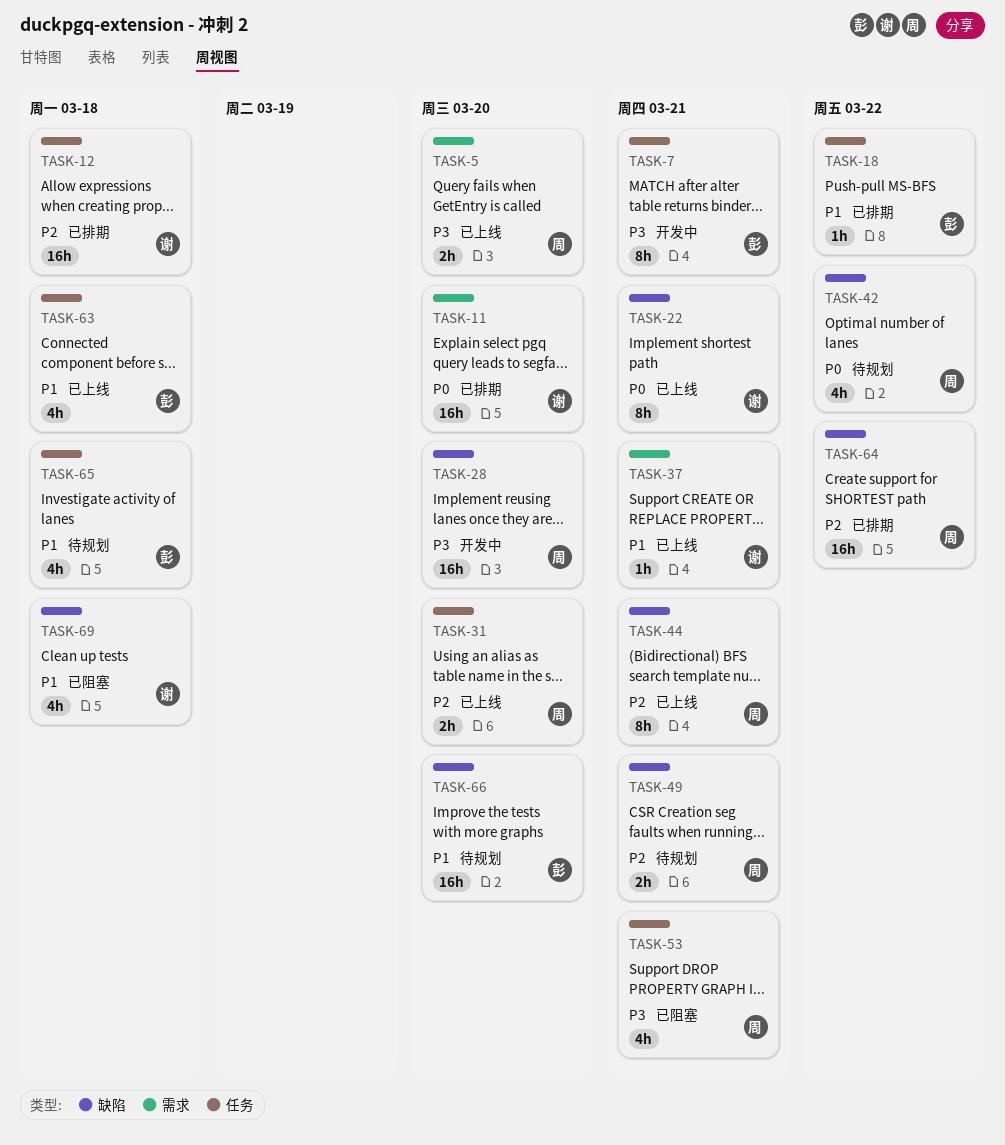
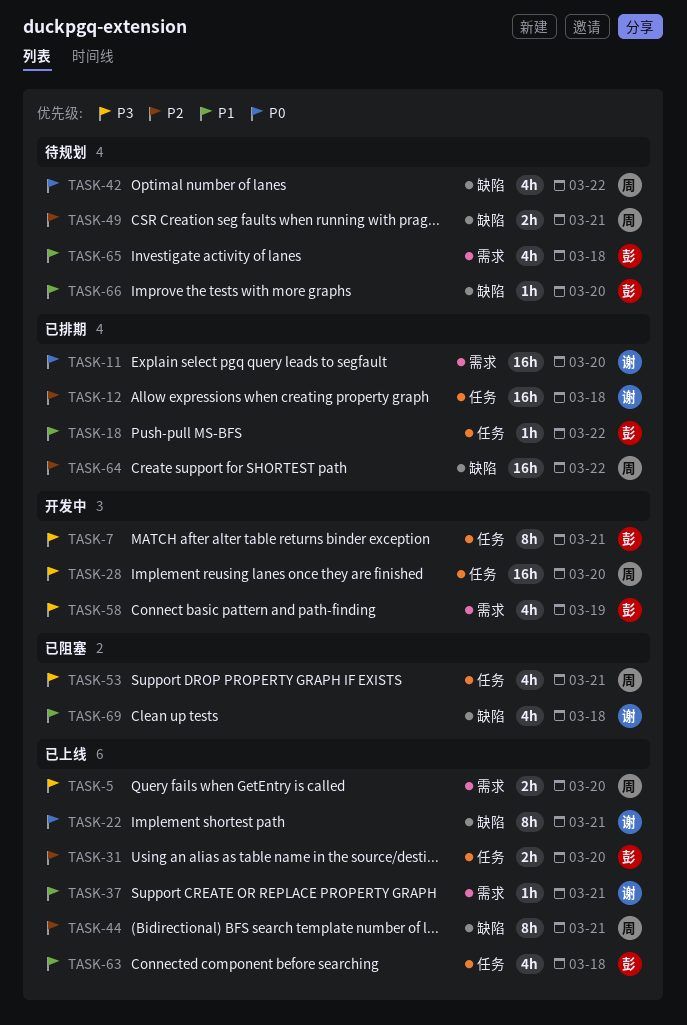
TASK-28, label: 缺陷 -> 任务
TASK-31, owner: 周 -> 彭
TASK-58: none -> present
TASK-65, label: 任务 -> 需求
TASK-66, estimate: 16h -> 1h

